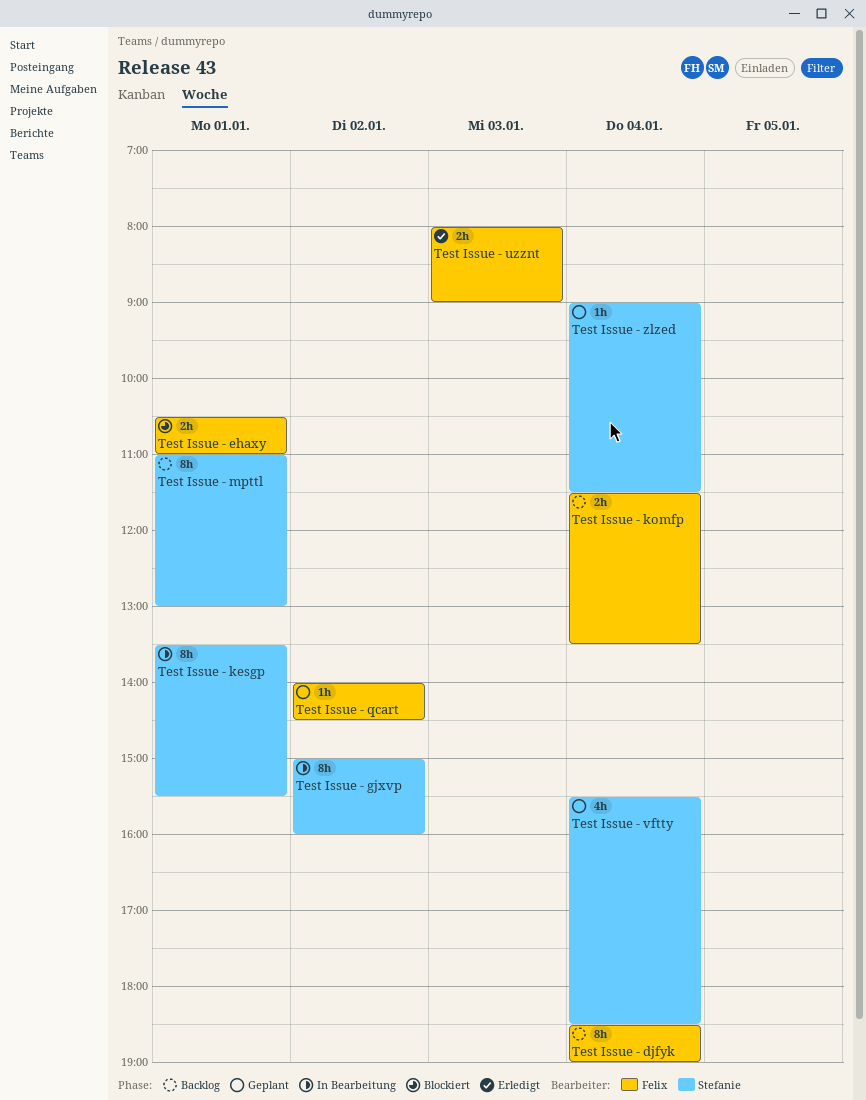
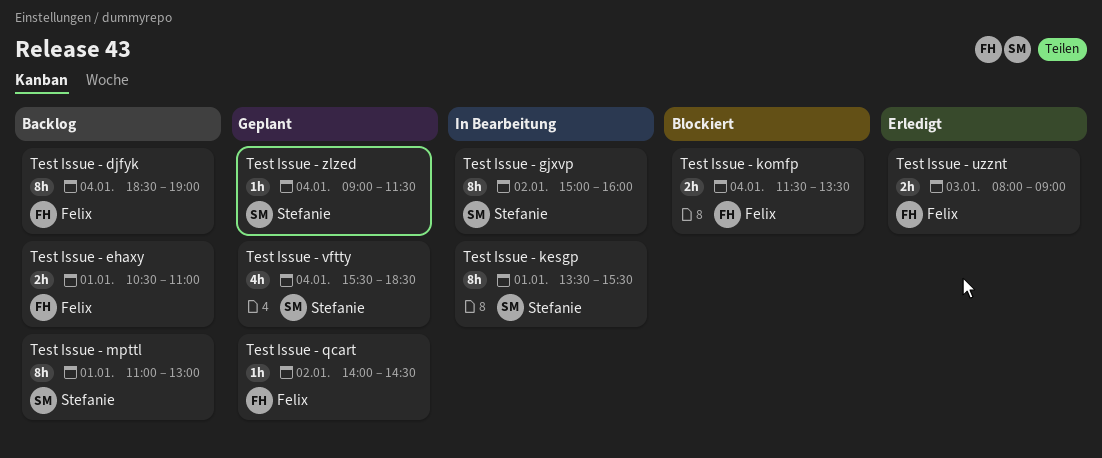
Test Issue - ehaxy, status: Blockiert -> Backlog
Test Issue - komfp, status: Backlog -> Blockiert

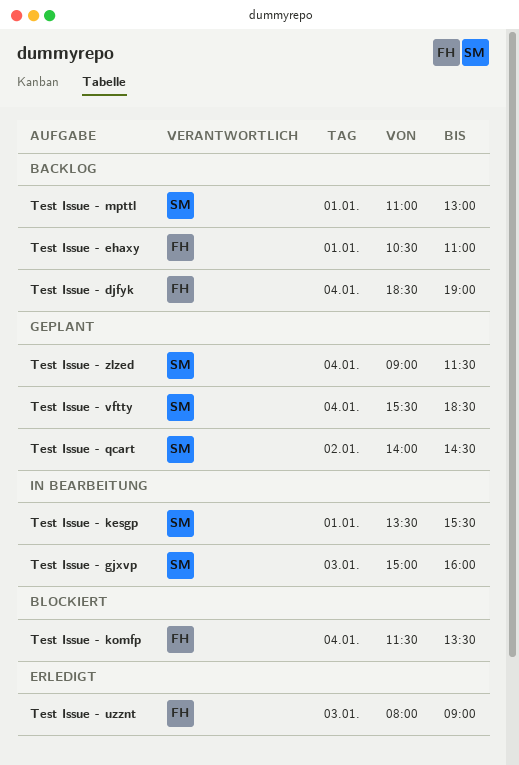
Test Issue - gjxvp, day: Jan 2 -> Jan 3
Test Issue - qcart, owner: Felix -> Stefanie

